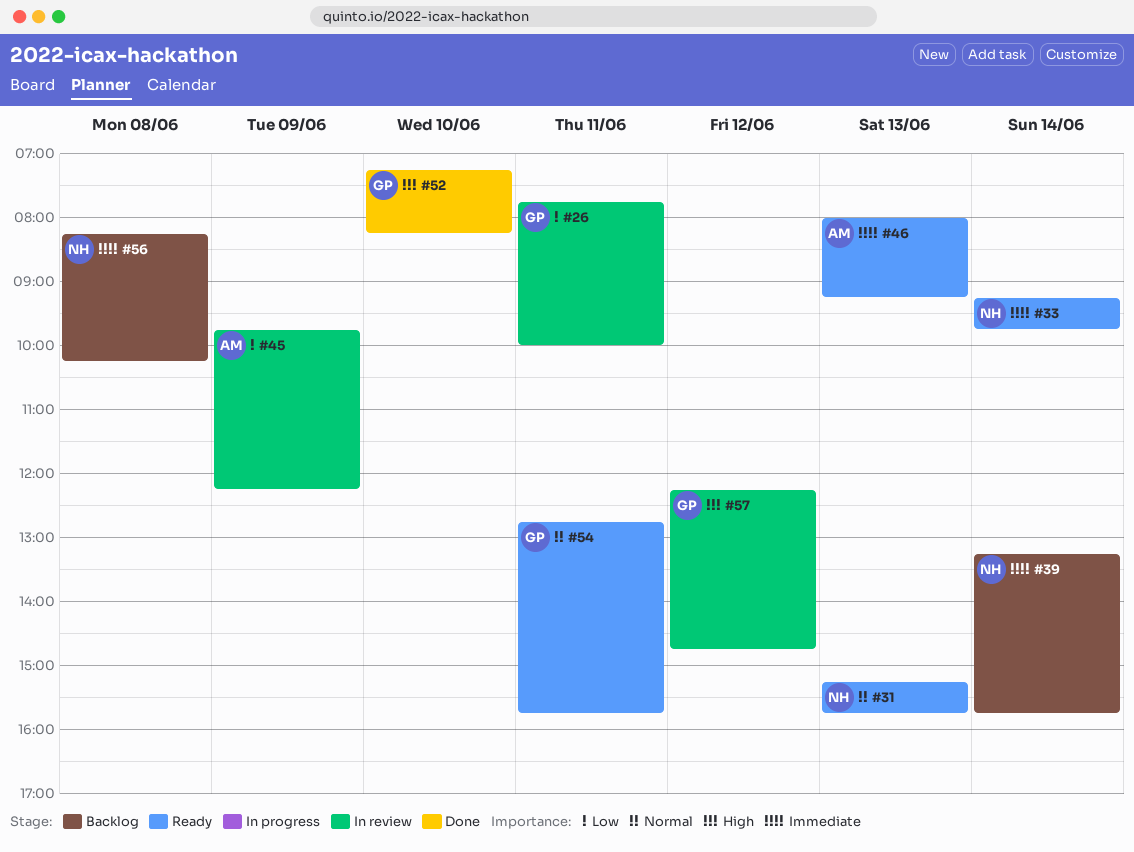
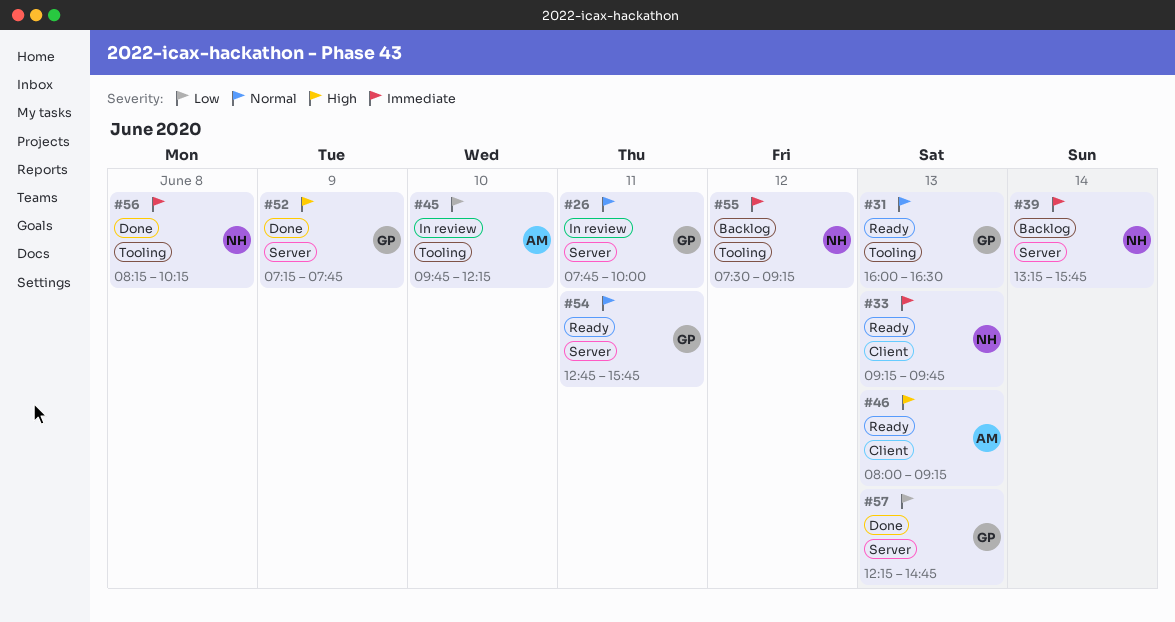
#26, priority: Low -> Normal
#31, owner: NH -> GP
#31, begins: 15:15 -> 16:00
#31, ends: 15:45 -> 16:30
#33, day: Jun 14 -> Jun 13
#45, day: Jun 9 -> Jun 10
#46, priority: Immediate -> High
#52, day: Jun 10 -> Jun 9
#52, ends: 08:15 -> 07:45
#55: none -> present
#56, status: Backlog -> Done
#57, status: In review -> Done
#57, priority: High -> Low
#57, day: Jun 12 -> Jun 13

